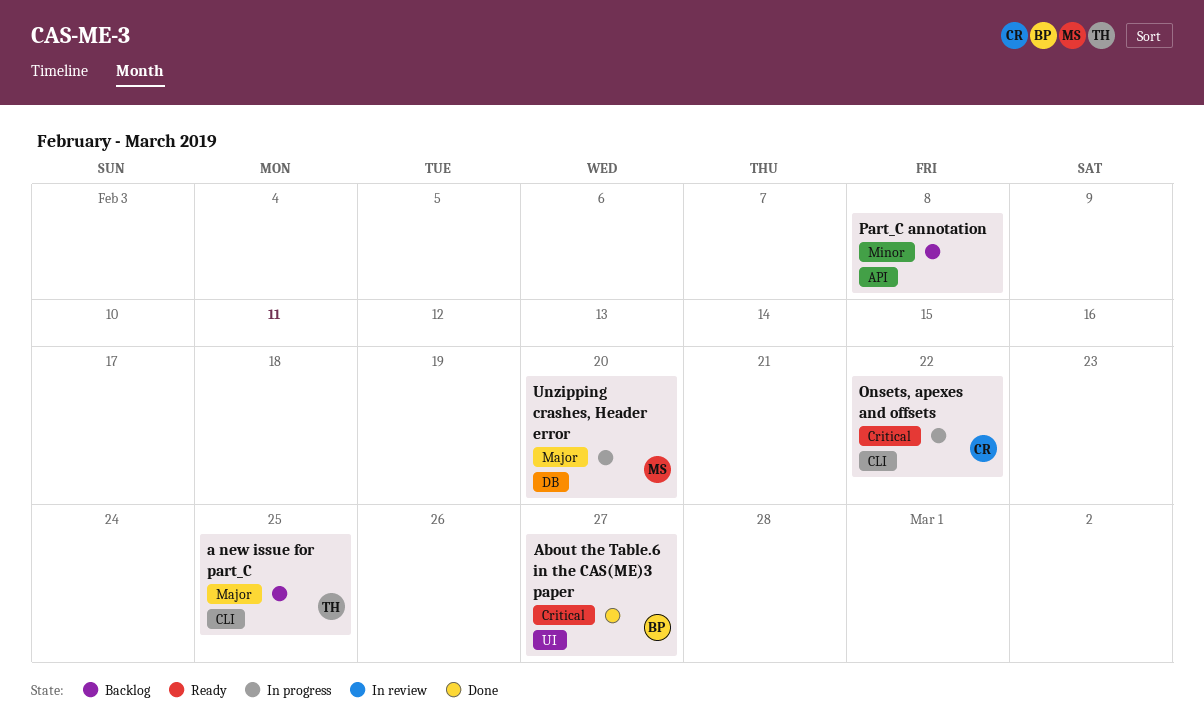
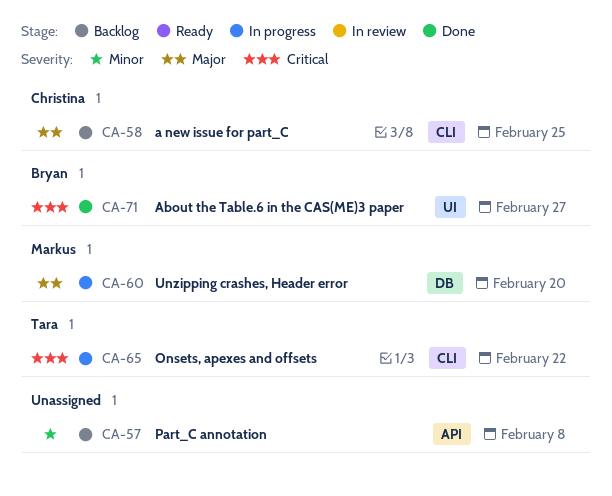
a new issue for part_C, owner: Tara -> Christina
Onsets, apexes and offsets, owner: Christina -> Tara

